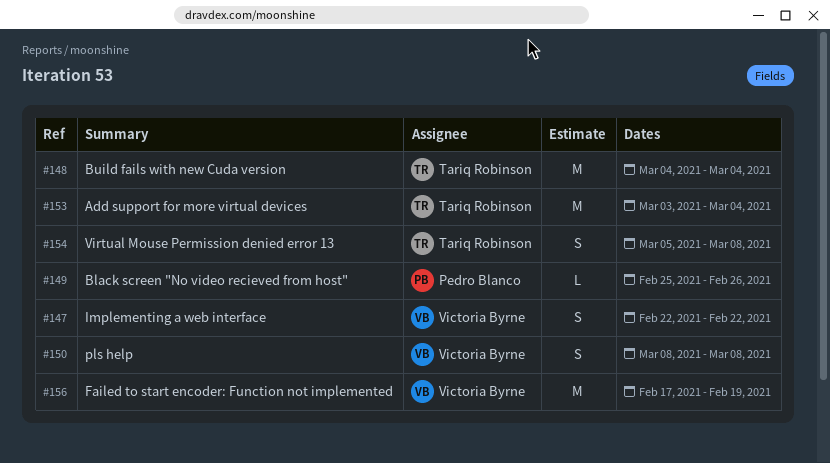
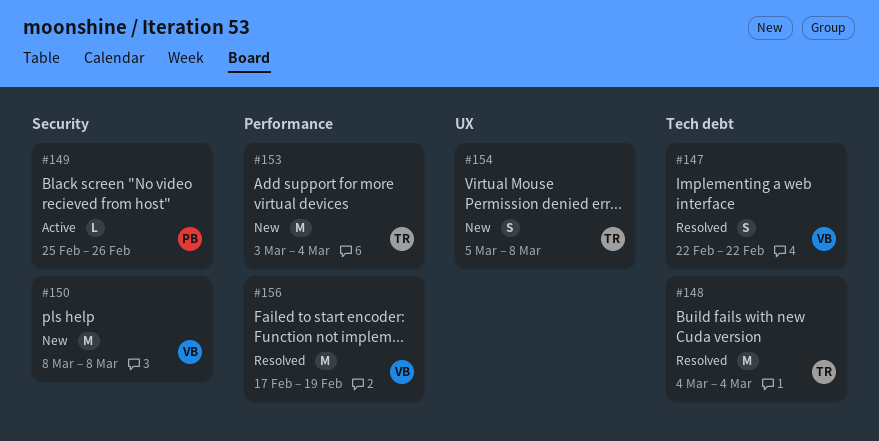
#150, estimate: S -> M

